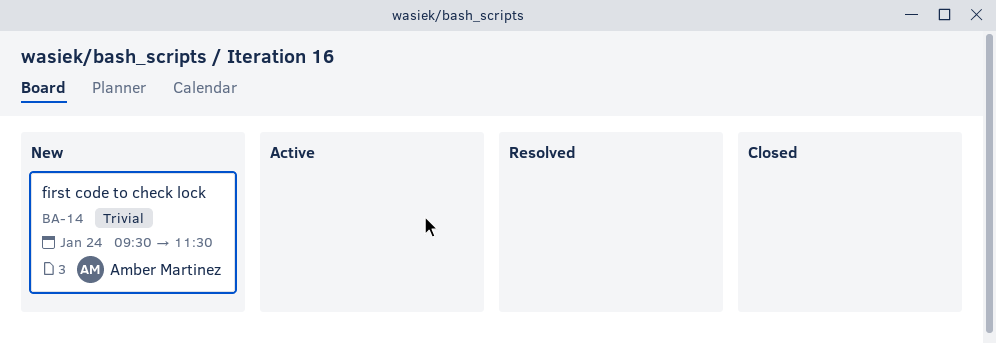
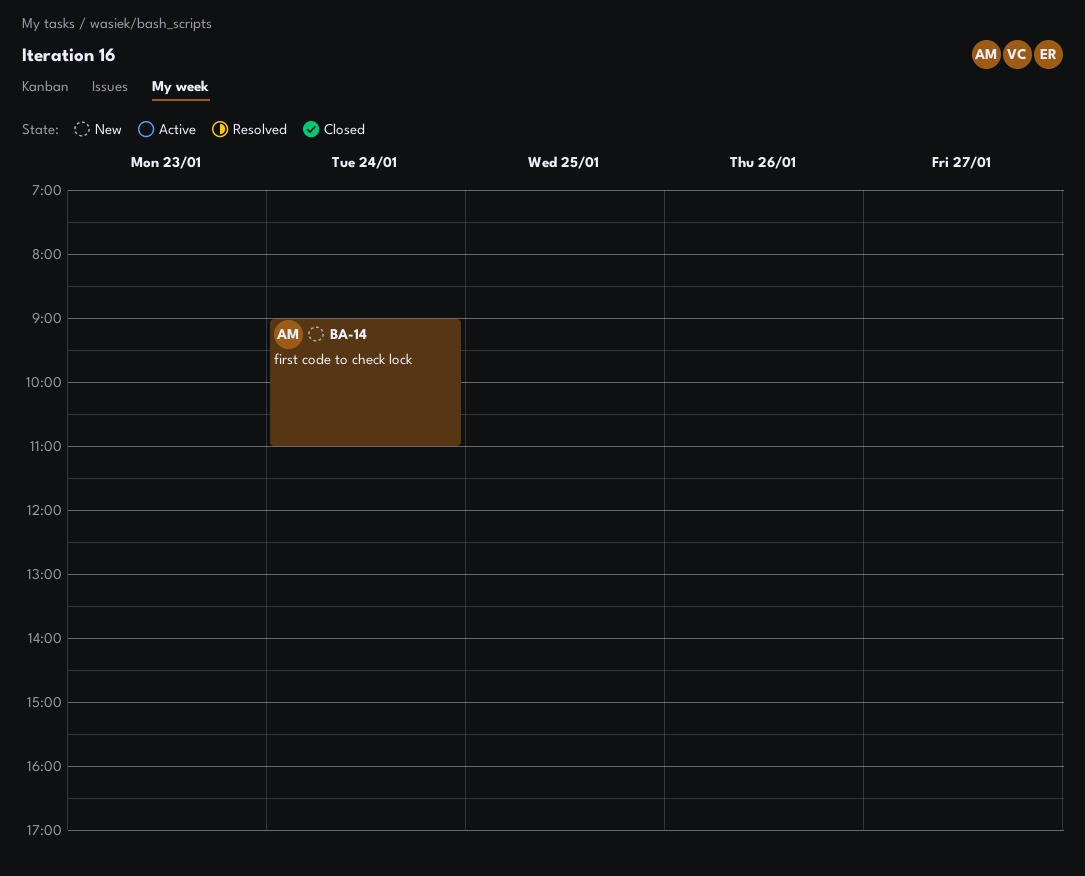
BA-14, begins: 09:30 -> 09:00
BA-14, ends: 11:30 -> 11:00

